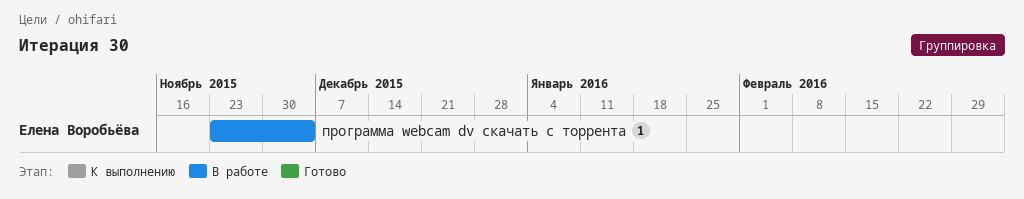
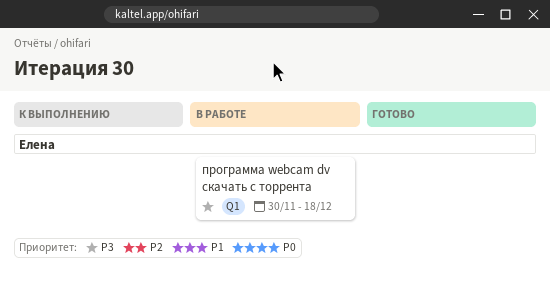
программа webcam dv скачать с торрента, start: Nov 23 -> Nov 30
программа webcam dv скачать с торрента, due: Dec 4 -> Dec 18

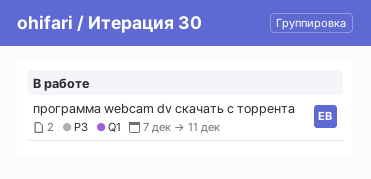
программа webcam dv скачать с торрента, start: Nov 30 -> Dec 7
программа webcam dv скачать с торрента, due: Dec 18 -> Dec 11

